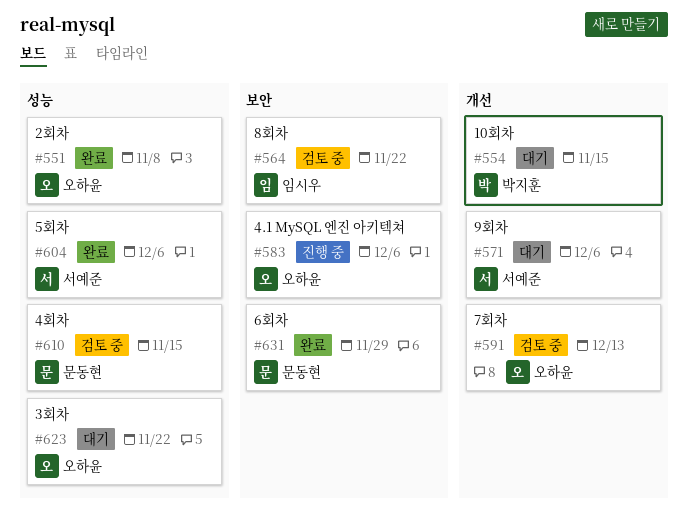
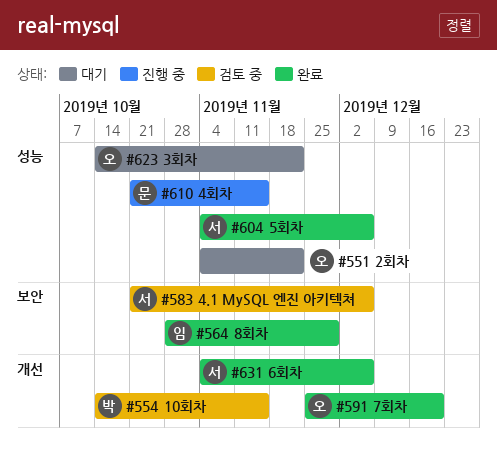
#551, status: 완료 -> 대기
#551, due: Nov 8 -> Nov 22
#554, status: 대기 -> 검토 중
#564, status: 검토 중 -> 완료
#564, due: Nov 22 -> Nov 29
#571: present -> none
#583, status: 진행 중 -> 검토 중
#583, owner: 오하윤 -> 서예준
#591, status: 검토 중 -> 완료
#591, due: Dec 13 -> Dec 20
#610, status: 검토 중 -> 진행 중
#631, owner: 문동현 -> 서예준
#631, label: 보안 -> 개선
#631, due: Nov 29 -> Dec 6

